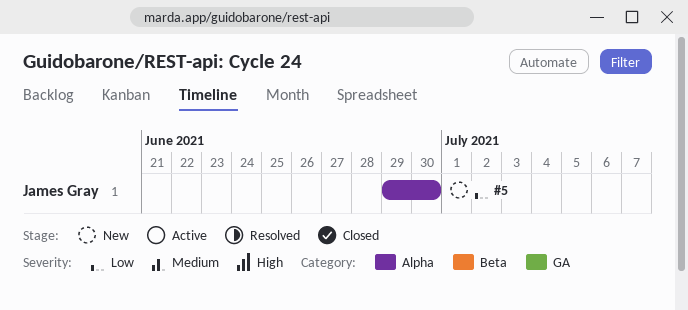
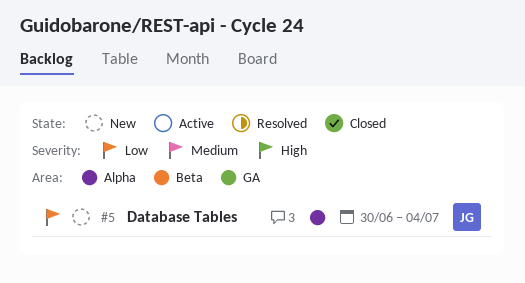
#5, start: Jun 29 -> Jun 30
#5, due: Jun 30 -> Jul 4

